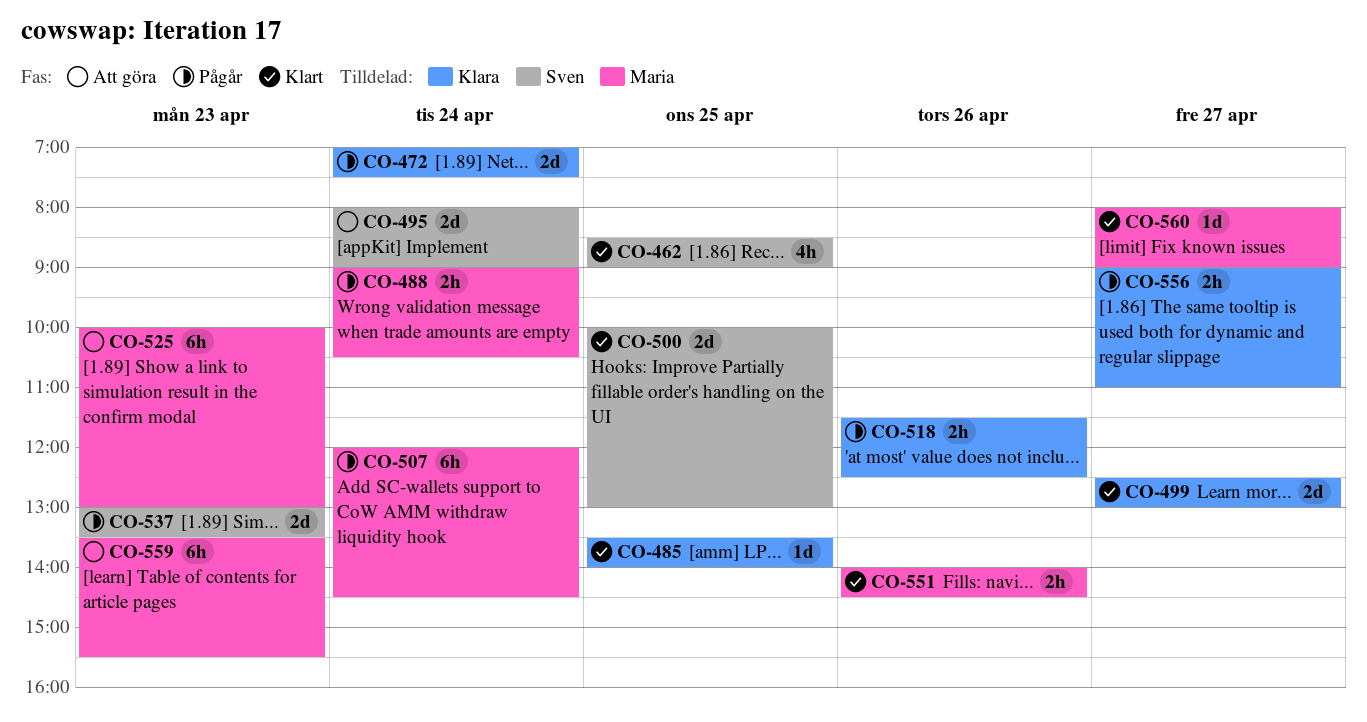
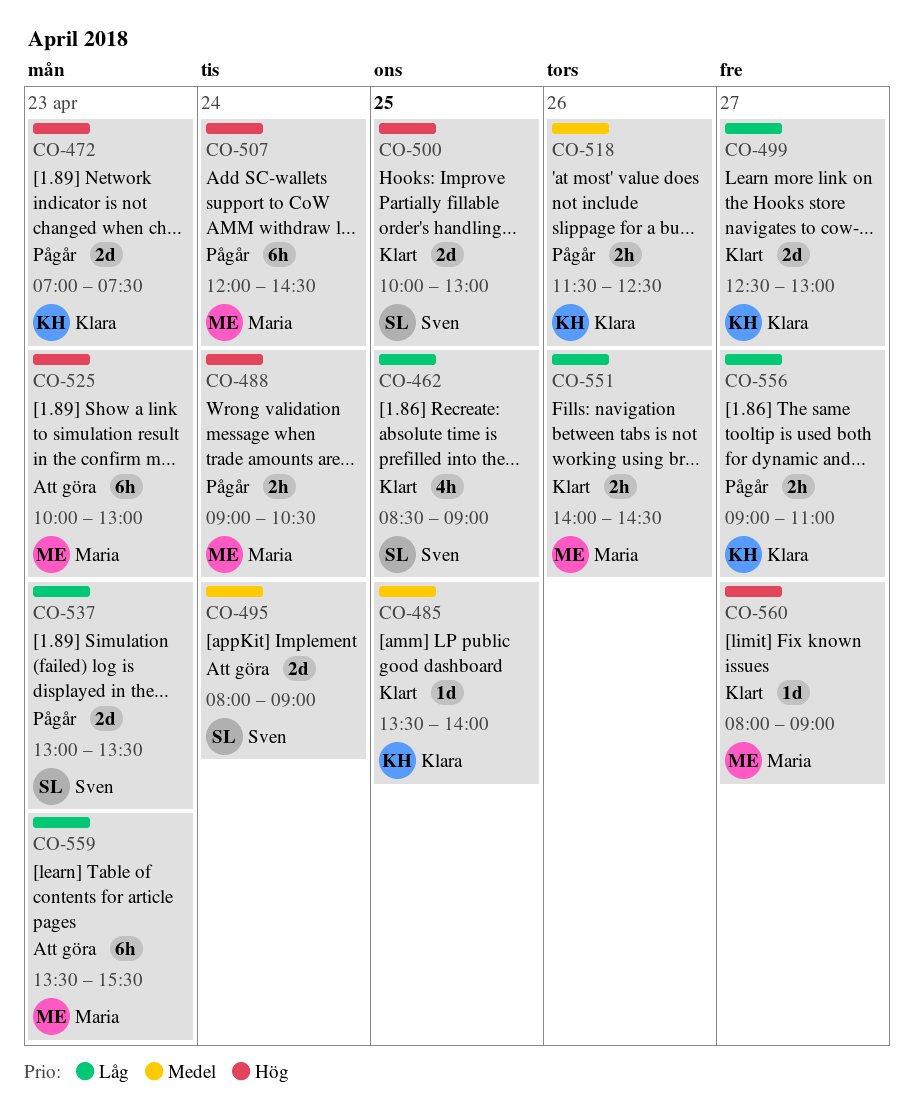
CO-472, day: Apr 24 -> Apr 23

